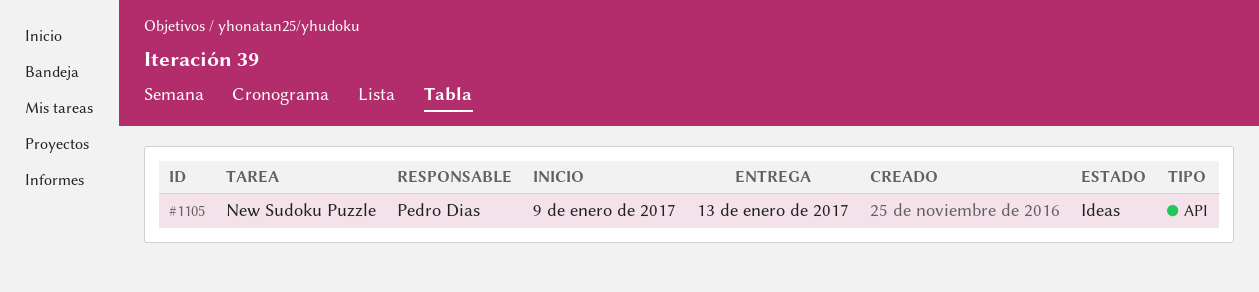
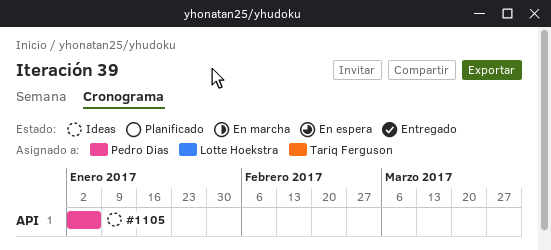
#1105, start: Jan 9 -> Jan 2
#1105, due: Jan 13 -> Jan 6

